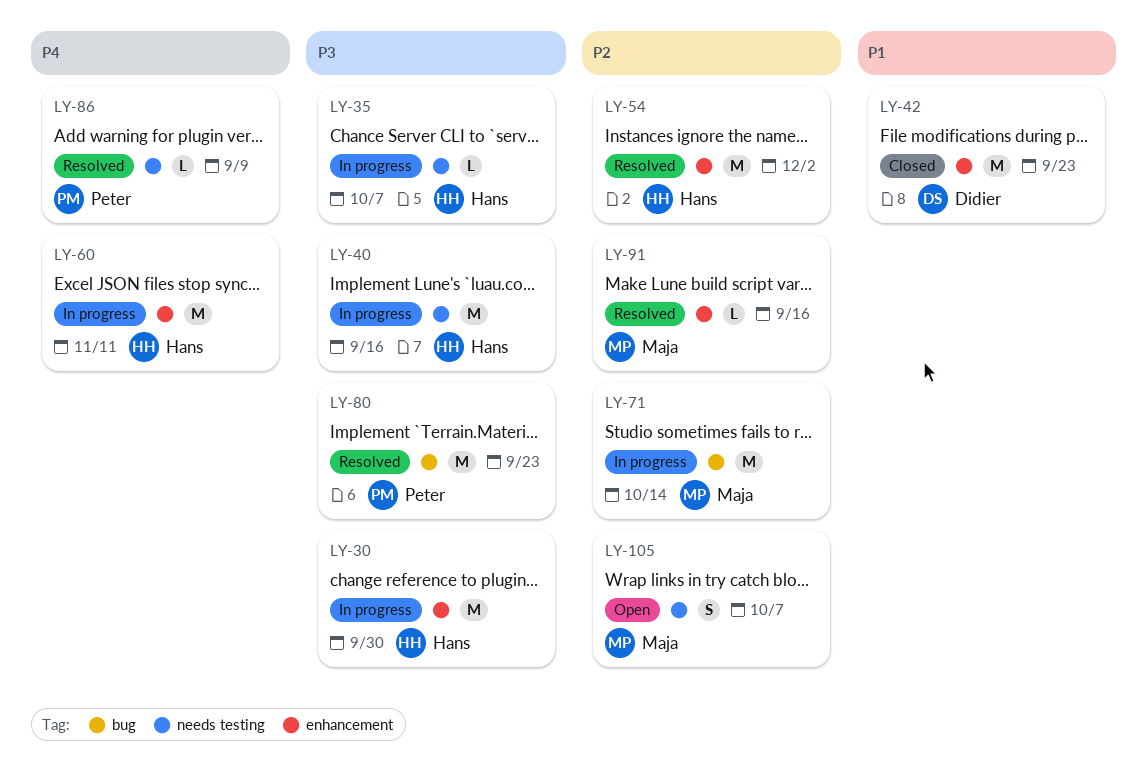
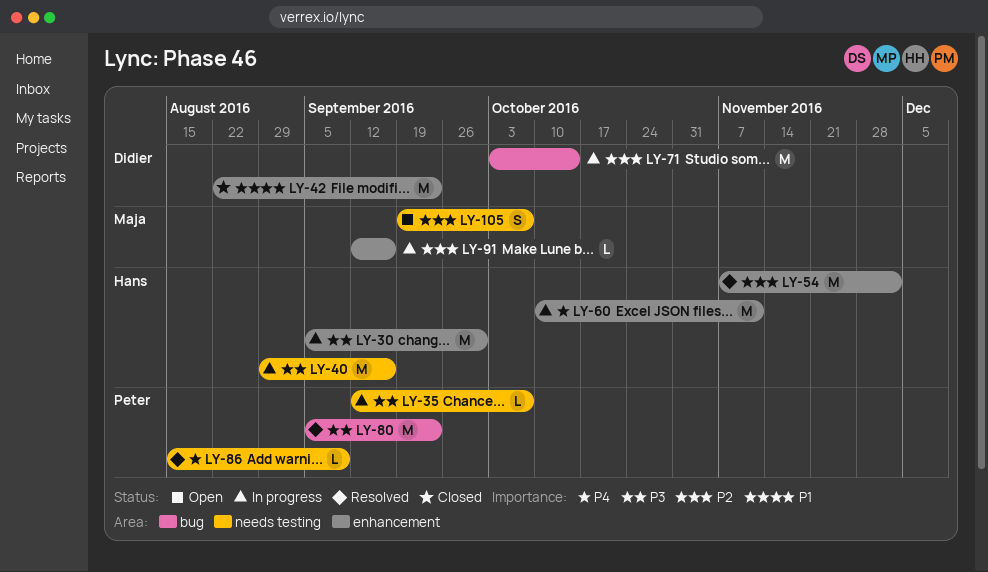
LY-35, owner: Hans -> Peter
LY-71, owner: Maja -> Didier
LY-91, status: Resolved -> In progress

